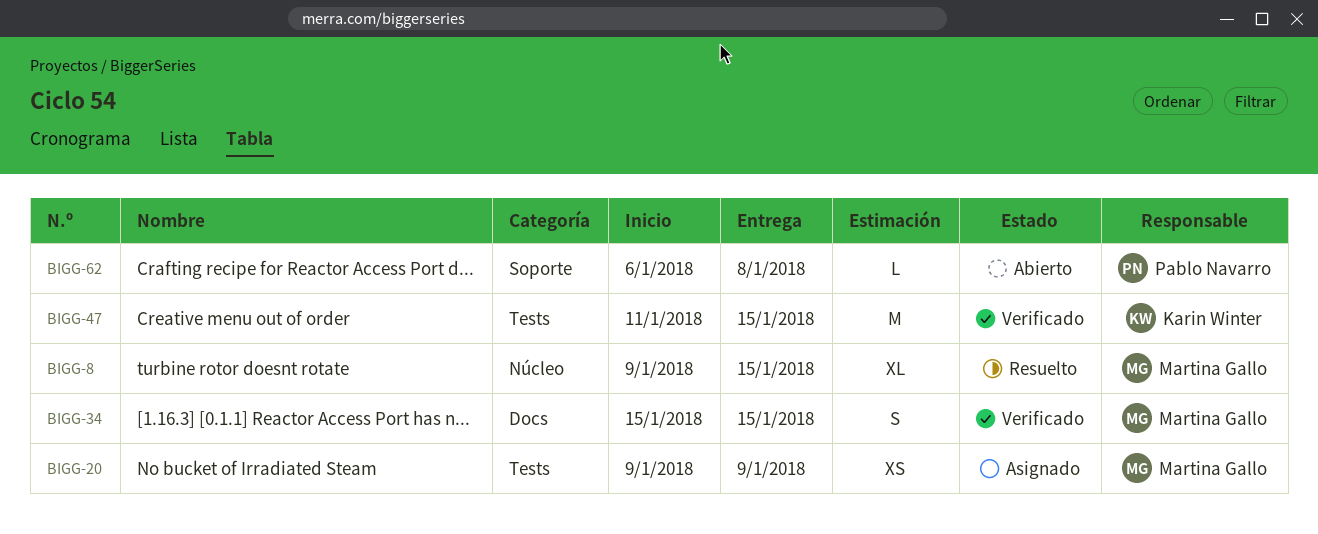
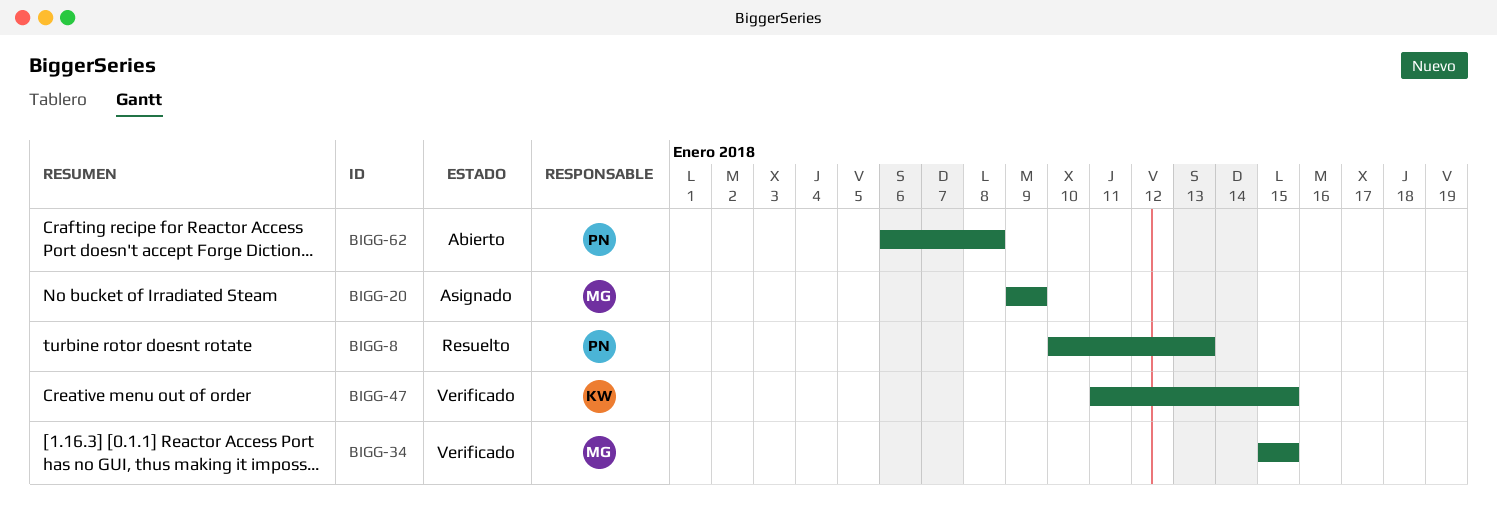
BIGG-8, owner: Martina Gallo -> Pablo Navarro
BIGG-8, start: Jan 9 -> Jan 10
BIGG-8, due: Jan 15 -> Jan 13

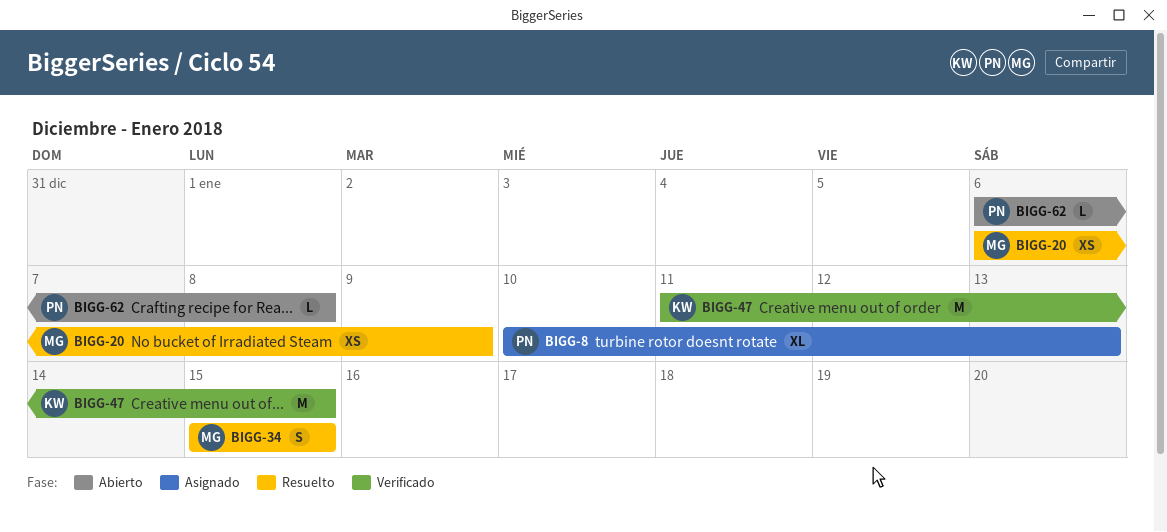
BIGG-8, status: Resuelto -> Asignado
BIGG-20, status: Asignado -> Resuelto
BIGG-20, start: Jan 9 -> Jan 6
BIGG-34, status: Verificado -> Resuelto

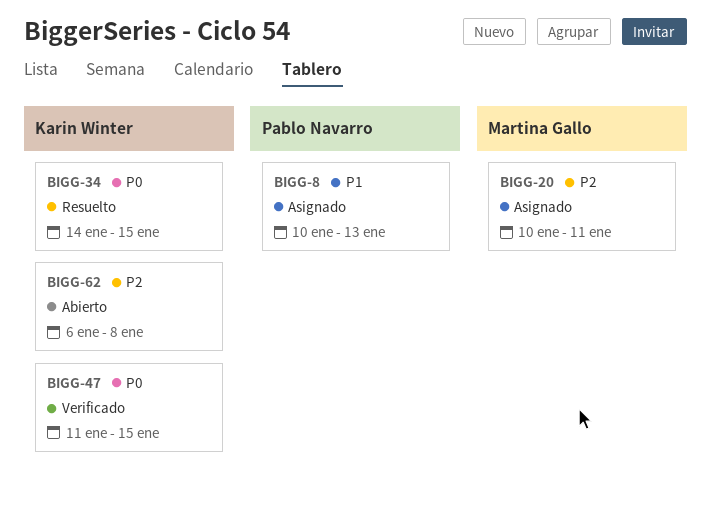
BIGG-20, status: Resuelto -> Asignado
BIGG-20, start: Jan 6 -> Jan 10
BIGG-20, due: Jan 9 -> Jan 11
BIGG-34, owner: Martina Gallo -> Karin Winter
BIGG-34, start: Jan 15 -> Jan 14
BIGG-62, owner: Pablo Navarro -> Karin Winter

